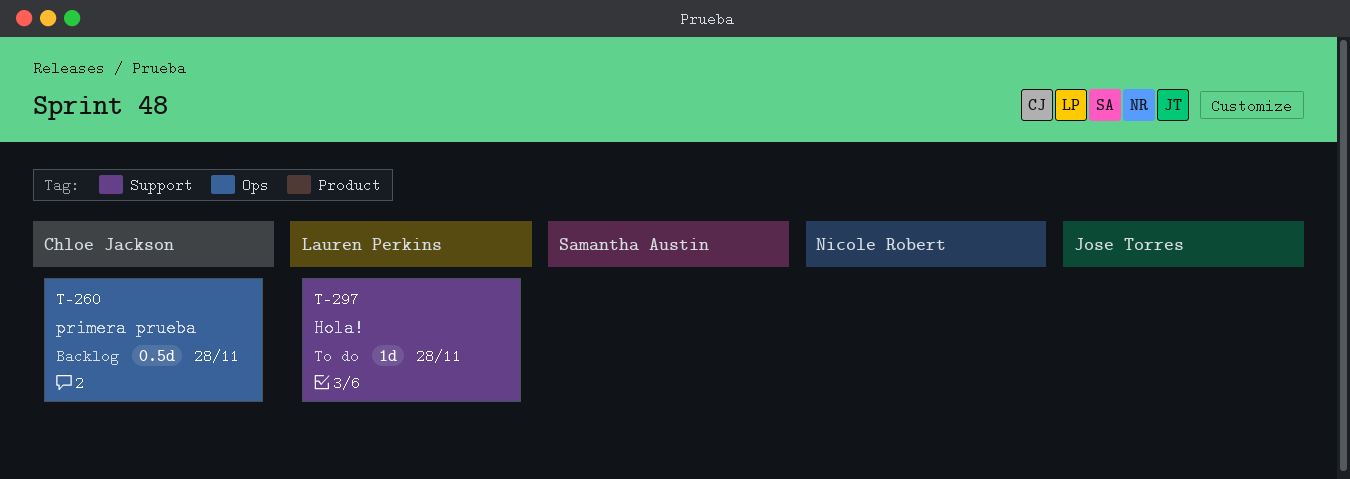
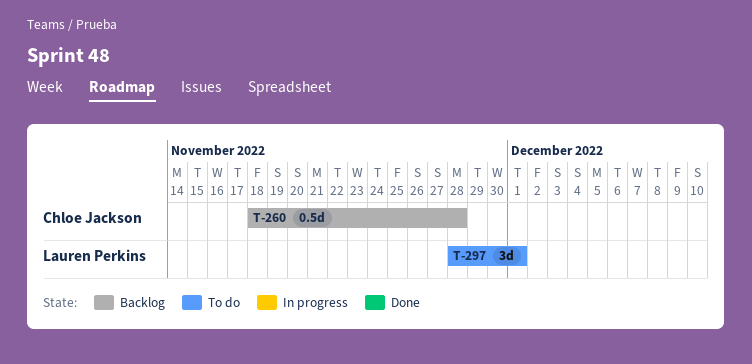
T-297, estimate: 1d -> 3d
T-297, due: Nov 28 -> Dec 1

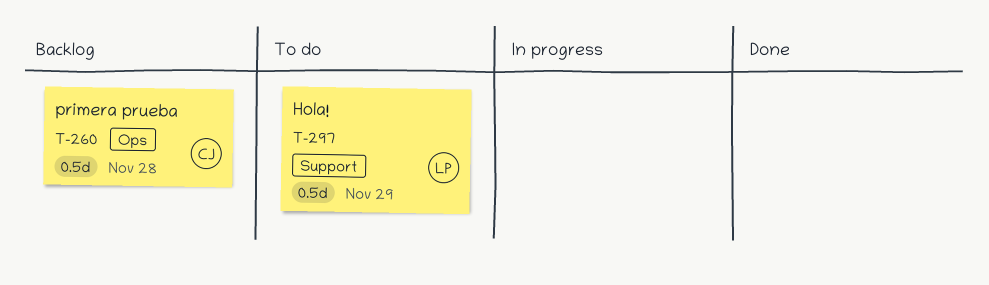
T-297, estimate: 3d -> 0.5d
T-297, due: Dec 1 -> Nov 29

